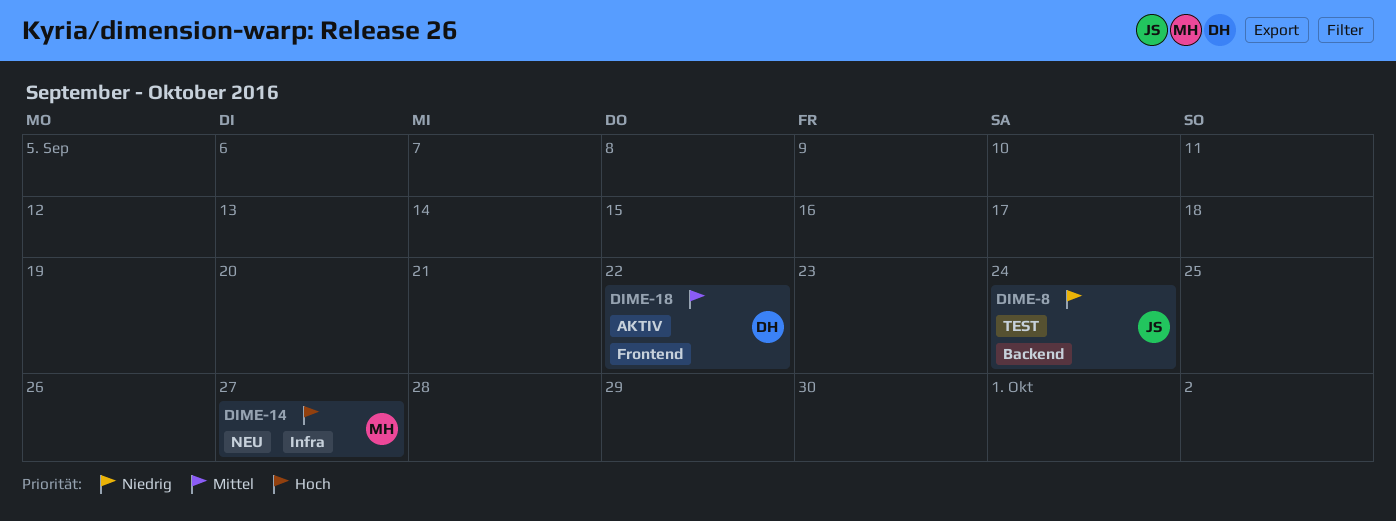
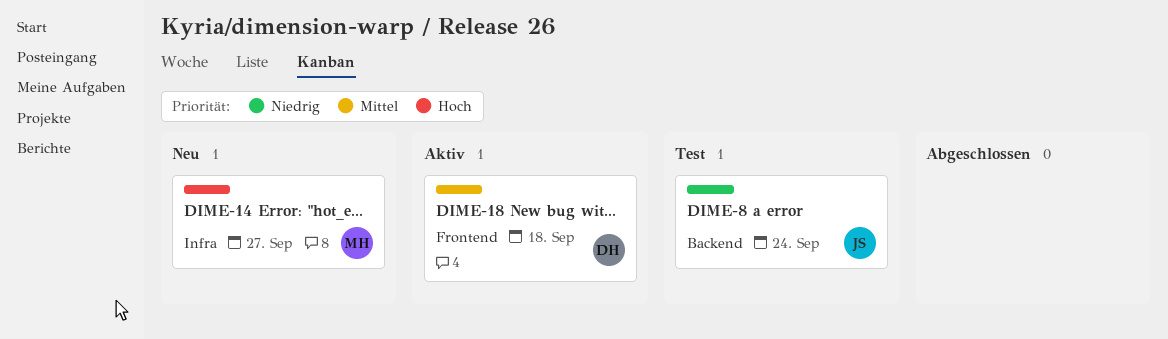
DIME-18, due: Sep 22 -> Sep 18

